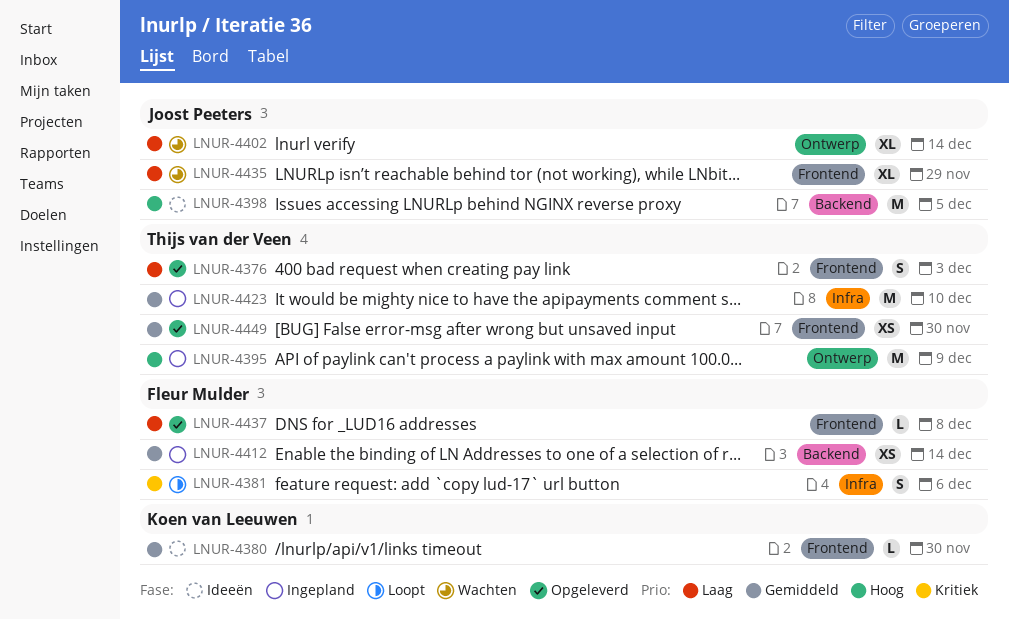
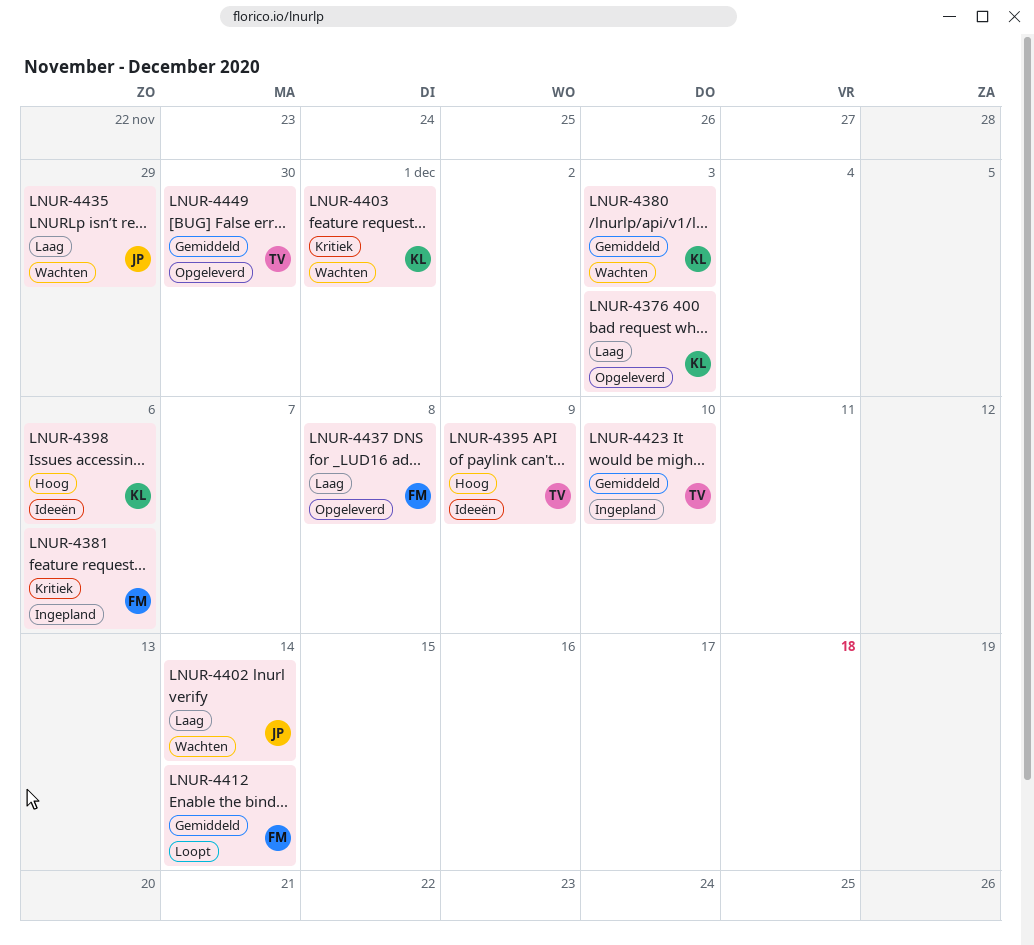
LNUR-4376, owner: Thijs van der Veen -> Koen van Leeuwen
LNUR-4380, status: Ideeën -> Wachten
LNUR-4380, due: Nov 30 -> Dec 3
LNUR-4381, status: Loopt -> Ingepland
LNUR-4395, status: Ingepland -> Ideeën
LNUR-4398, owner: Joost Peeters -> Koen van Leeuwen
LNUR-4398, due: Dec 5 -> Dec 6
LNUR-4403: none -> present
LNUR-4412, status: Ingepland -> Loopt

